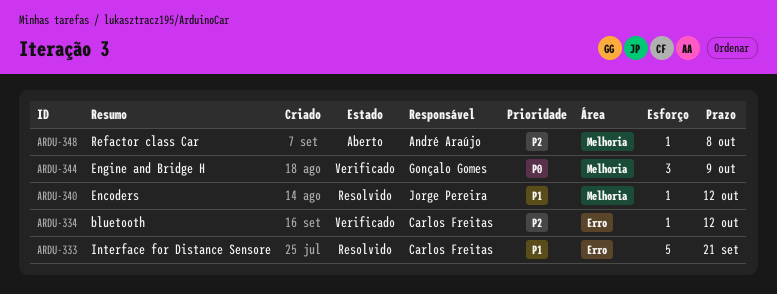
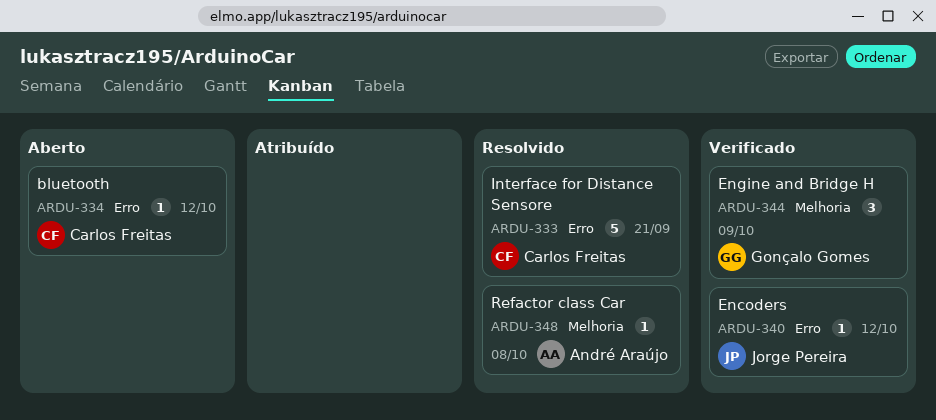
ARDU-334, status: Verificado -> Aberto
ARDU-340, status: Resolvido -> Verificado
ARDU-340, label: Melhoria -> Erro
ARDU-348, status: Aberto -> Resolvido

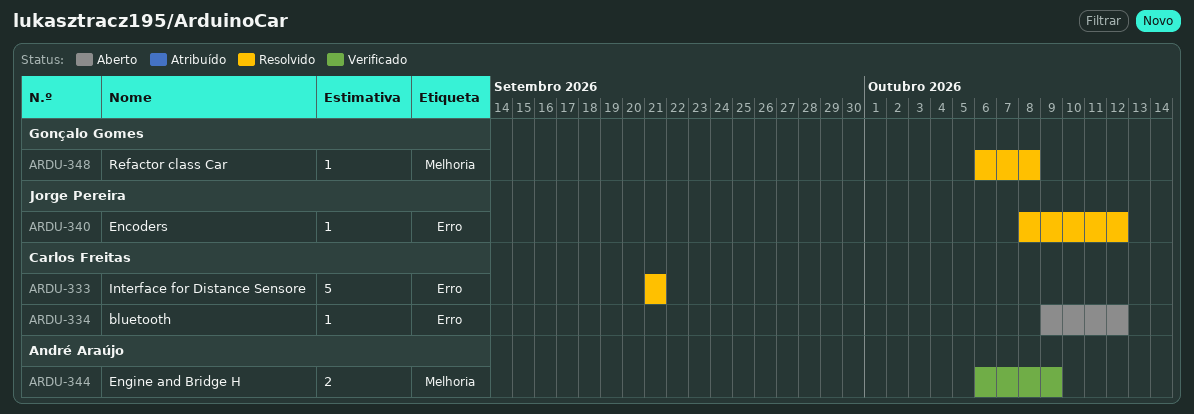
ARDU-340, status: Verificado -> Resolvido
ARDU-344, owner: Gonçalo Gomes -> André Araújo
ARDU-344, estimate: 3 -> 2
ARDU-348, owner: André Araújo -> Gonçalo Gomes

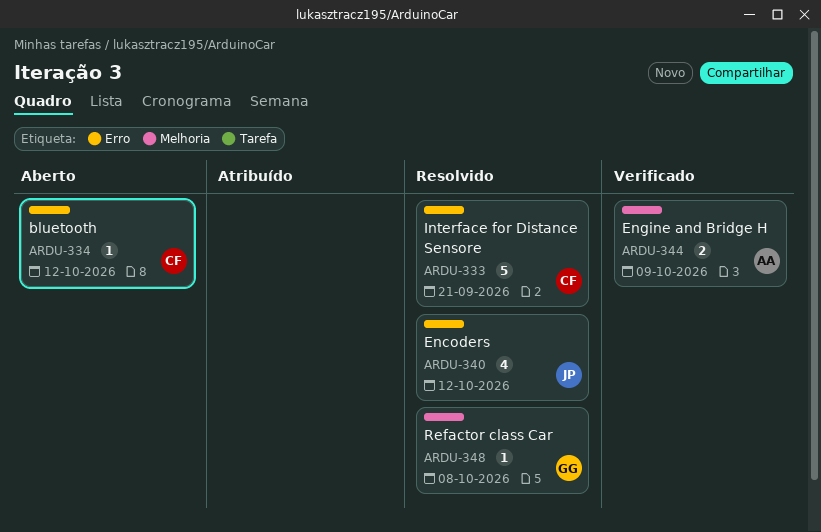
ARDU-340, estimate: 1 -> 4

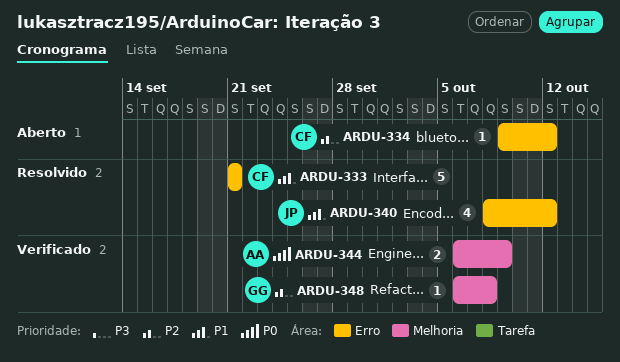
ARDU-348, status: Resolvido -> Verificado

